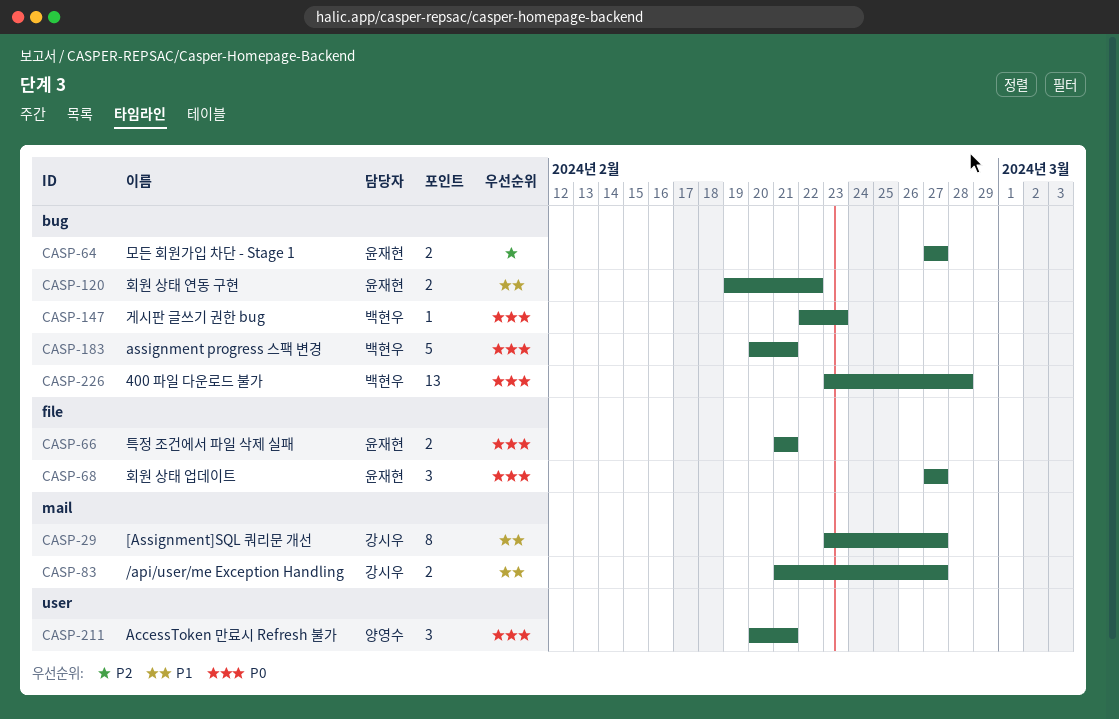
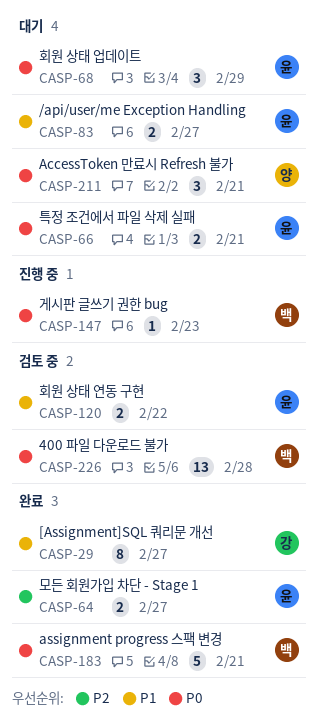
CASP-68, due: Feb 27 -> Feb 29
CASP-83, owner: 강시우 -> 윤재현

